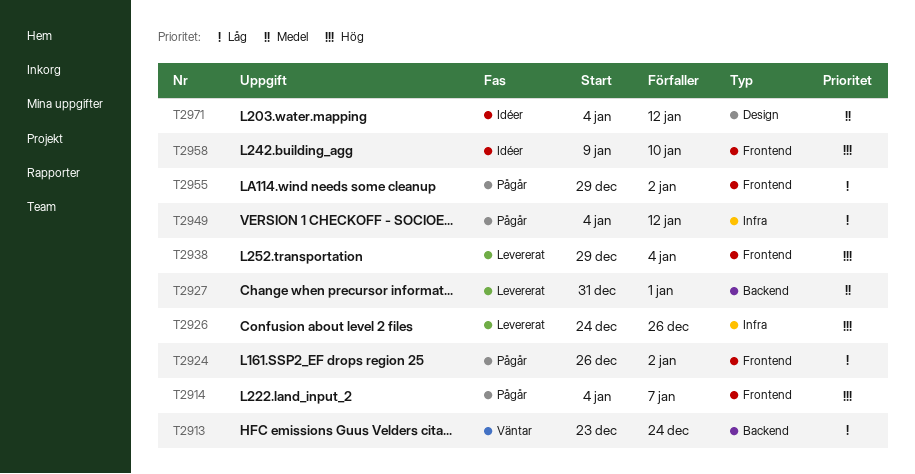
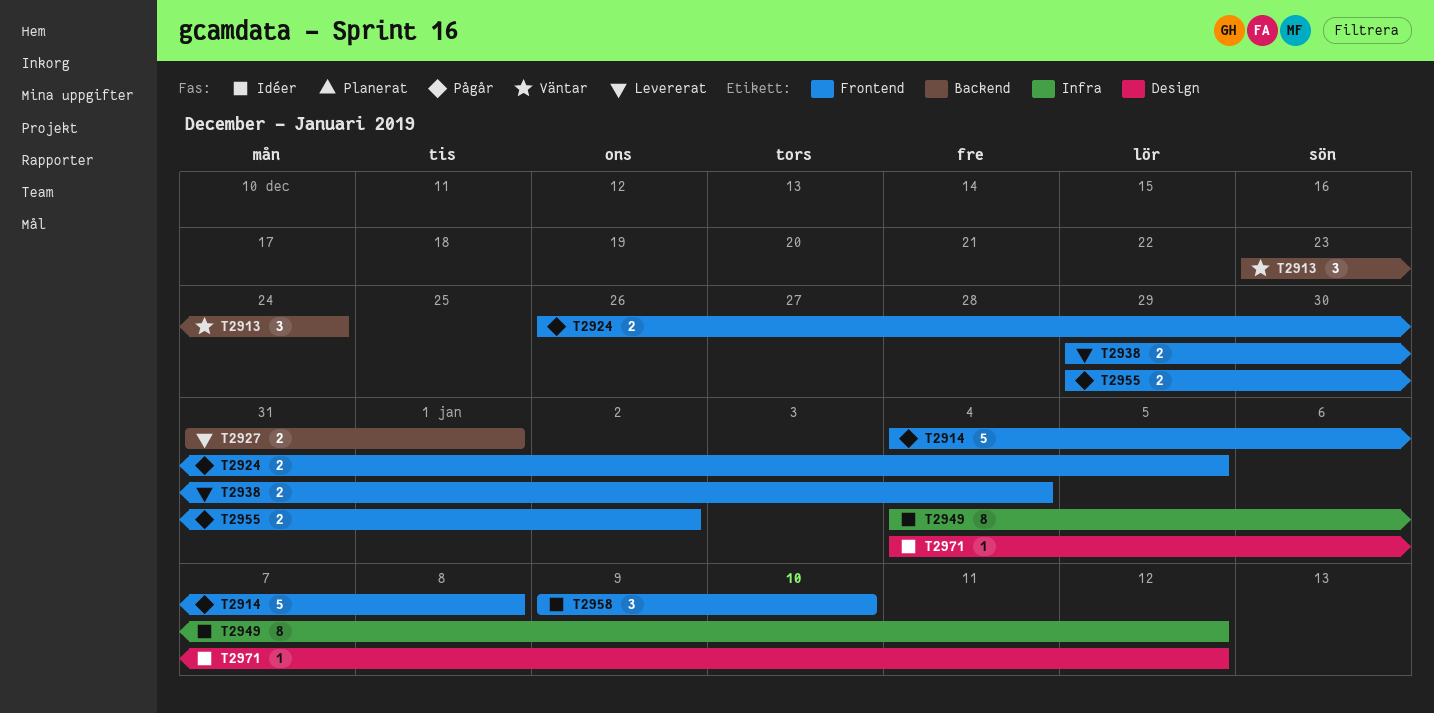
T2914, due: Jan 7 -> Jan 8
T2924, due: Jan 2 -> Jan 5
T2926: present -> none
T2949, status: Pågår -> Idéer

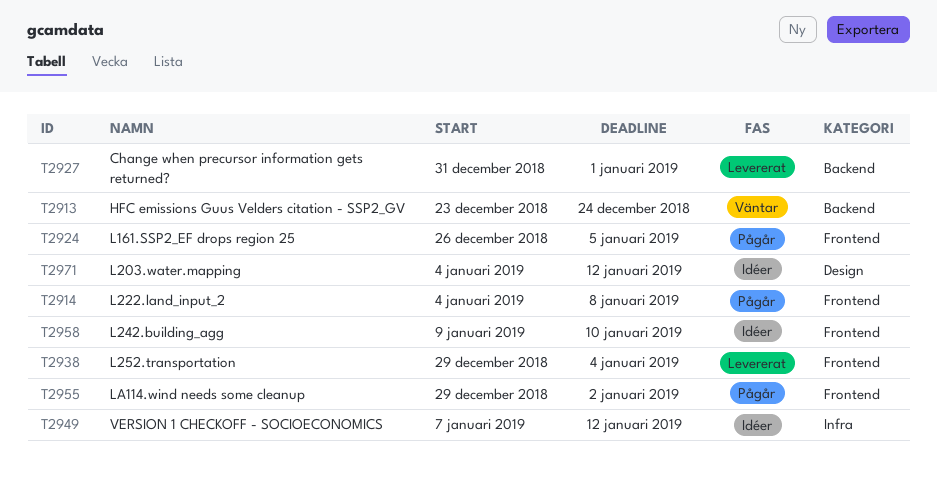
T2949, start: Jan 4 -> Jan 7

